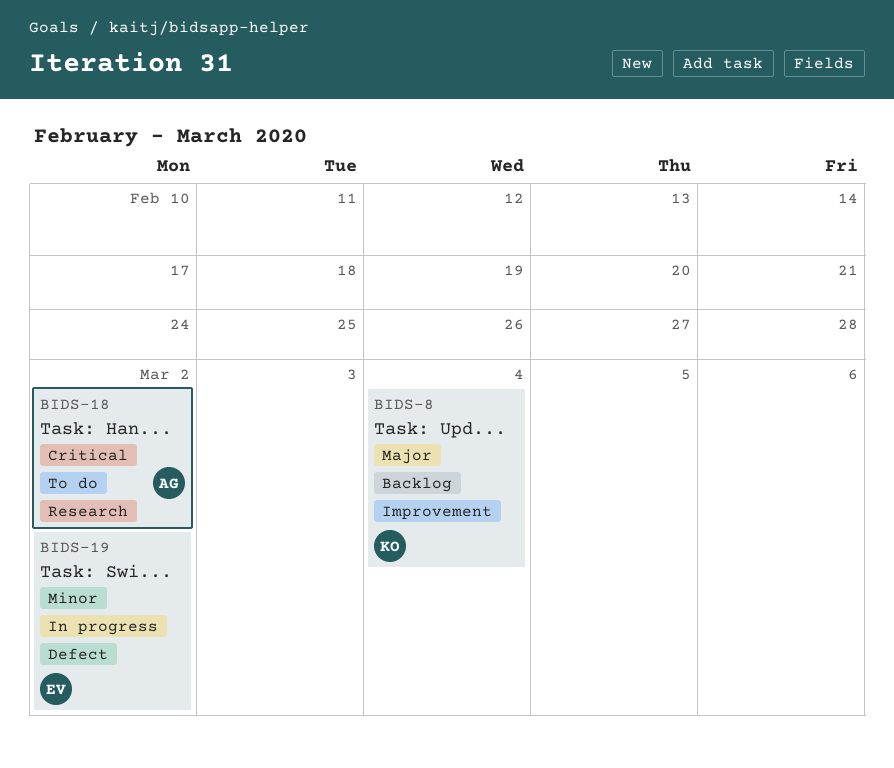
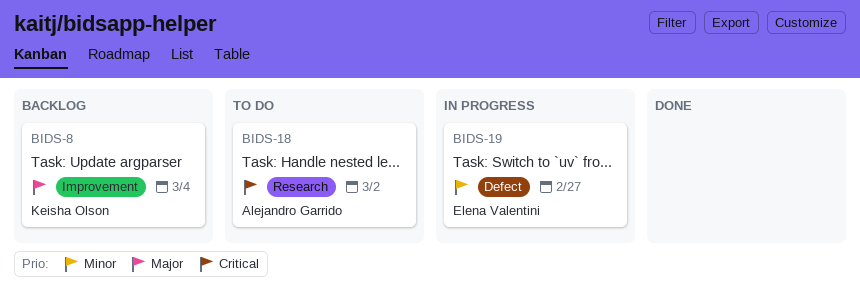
BIDS-19, due: Mar 2 -> Feb 27

